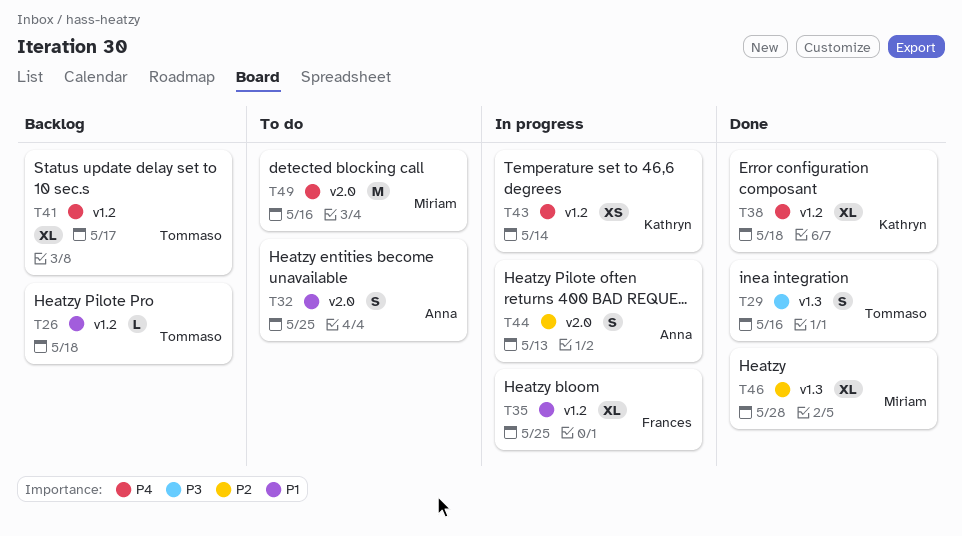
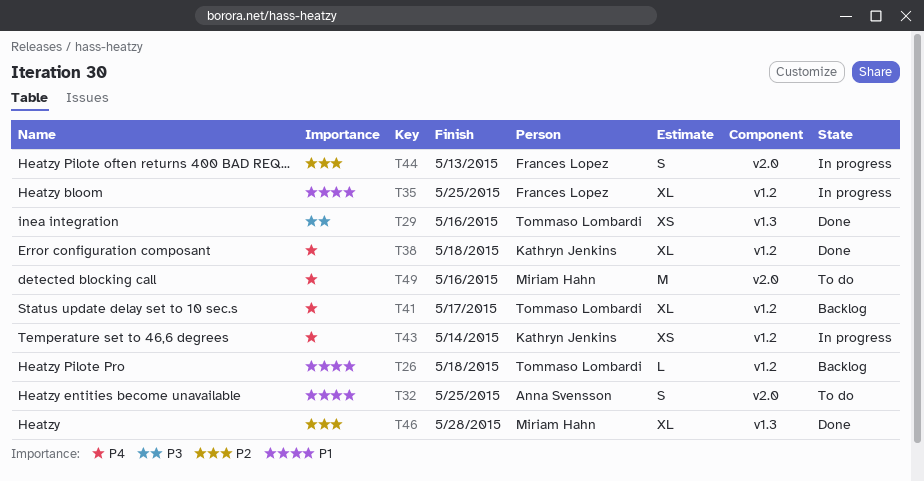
T29, estimate: S -> XS
T44, owner: Anna Svensson -> Frances Lopez

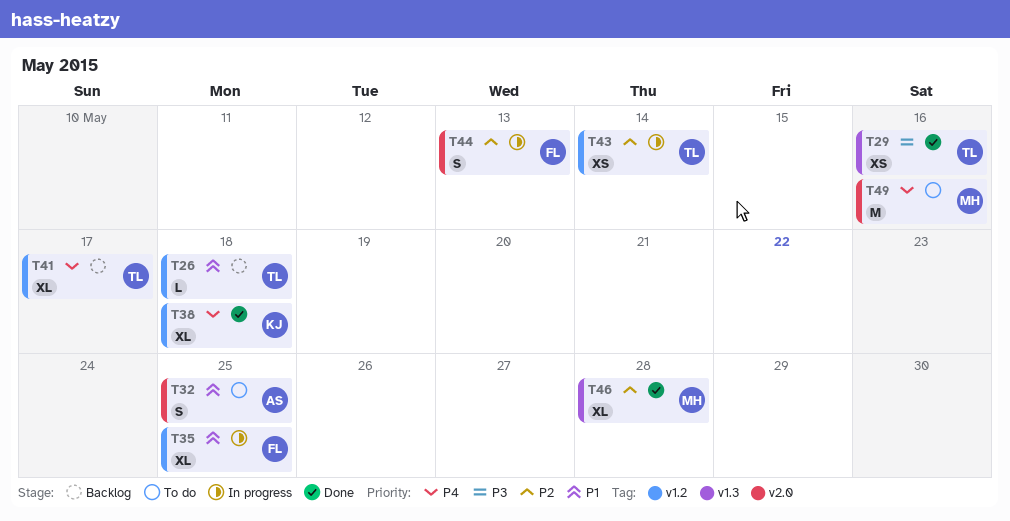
T43, owner: Kathryn Jenkins -> Tommaso Lombardi
T43, priority: P4 -> P2

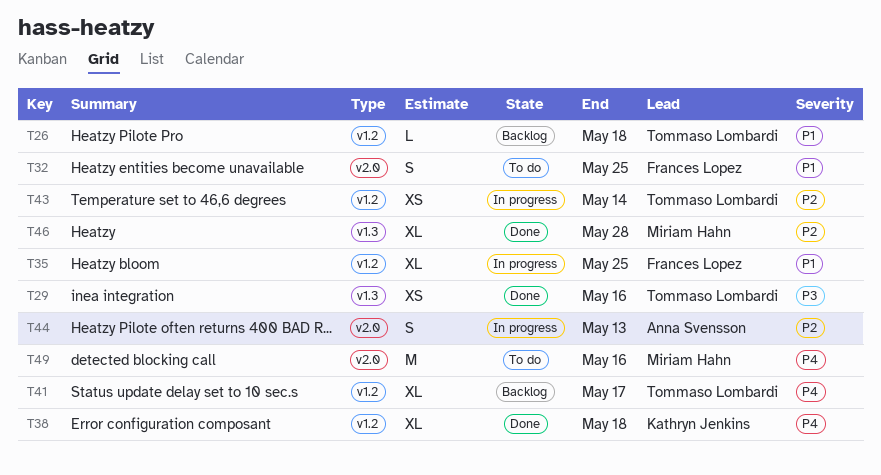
T32, owner: Anna Svensson -> Frances Lopez
T44, owner: Frances Lopez -> Anna Svensson

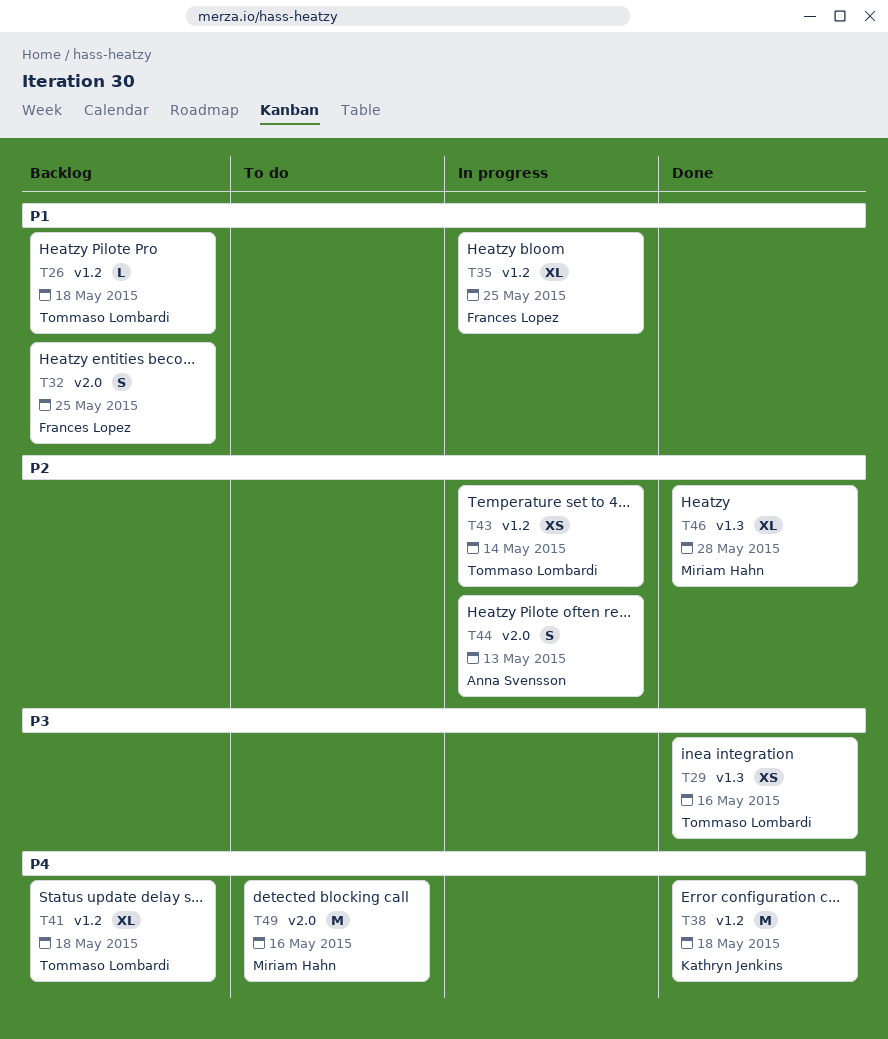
T32, status: To do -> Backlog
T38, estimate: XL -> M
T41, due: May 17 -> May 18

